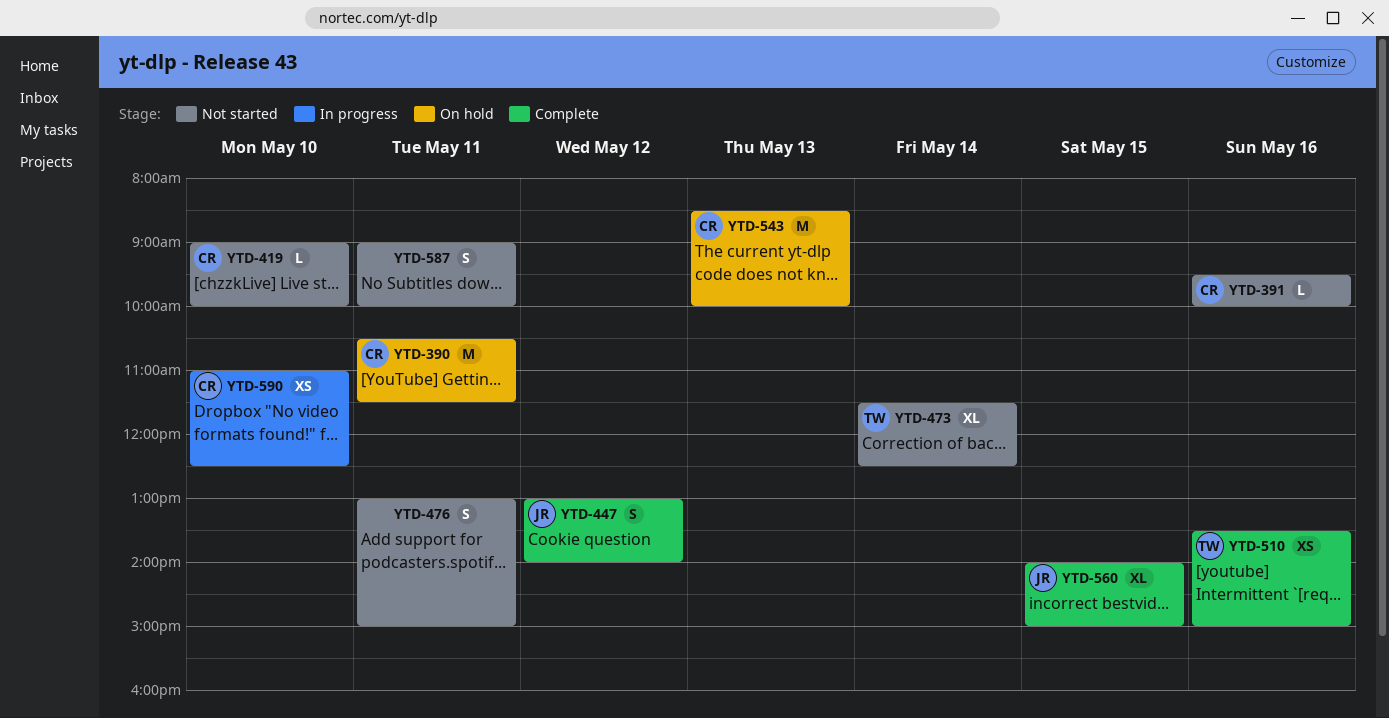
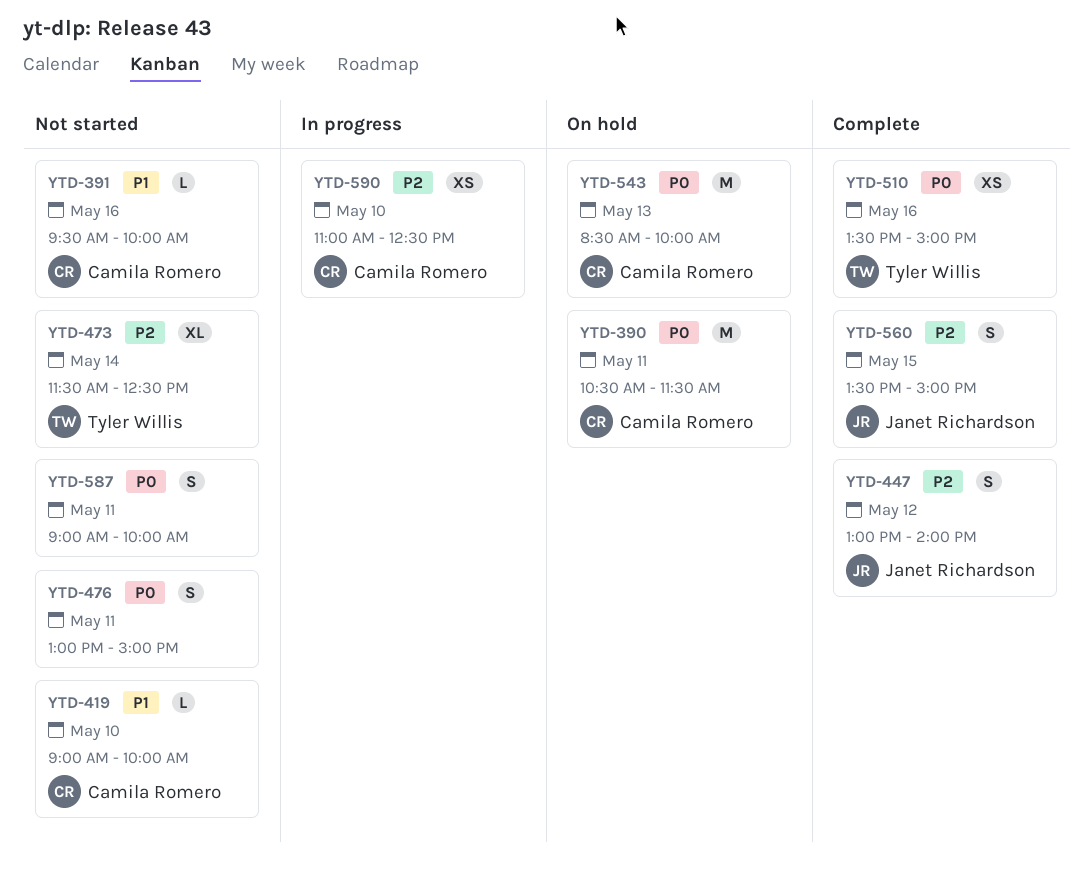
YTD-560, estimate: XL -> S
YTD-560, begins: 14:00 -> 13:30

